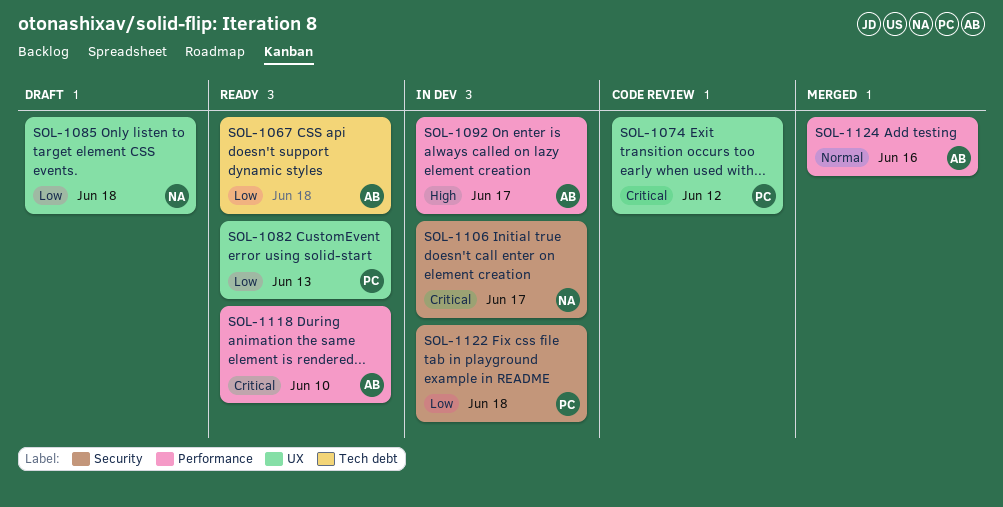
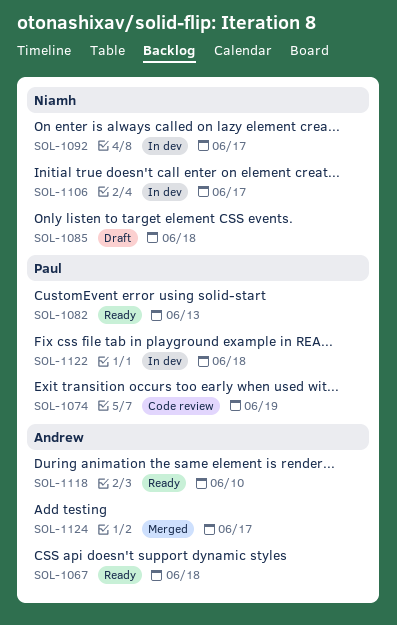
SOL-1074, due: Jun 12 -> Jun 19
SOL-1092, owner: Andrew -> Niamh
SOL-1124, due: Jun 16 -> Jun 17

